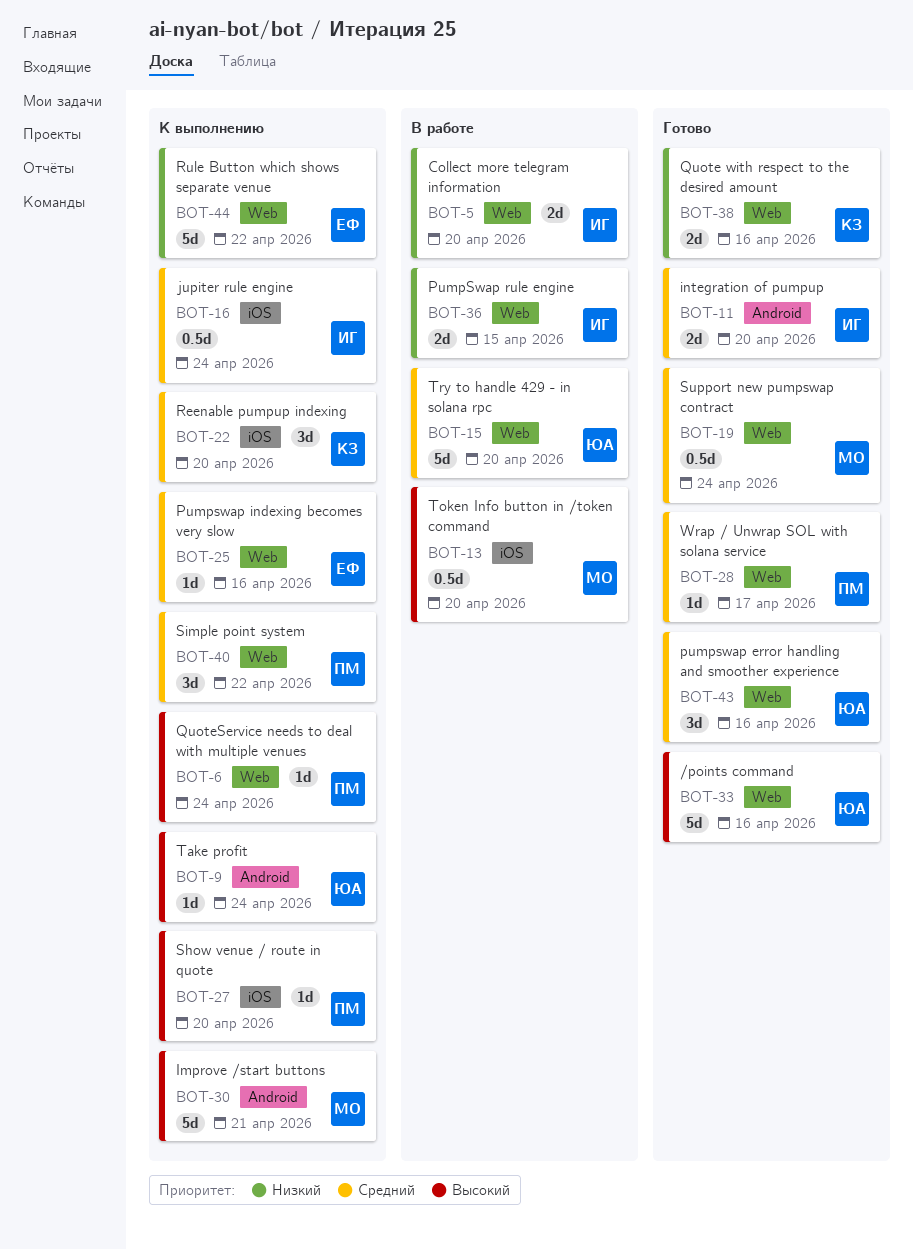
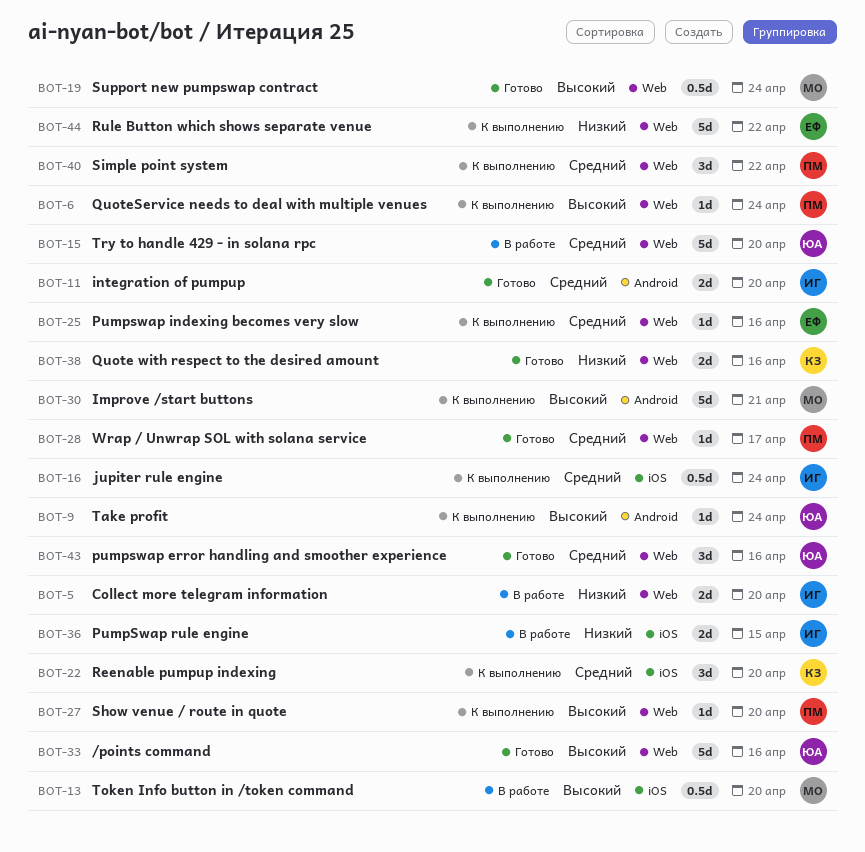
BOT-19, priority: Средний -> Высокий
BOT-27, label: iOS -> Web
BOT-36, label: Web -> iOS

